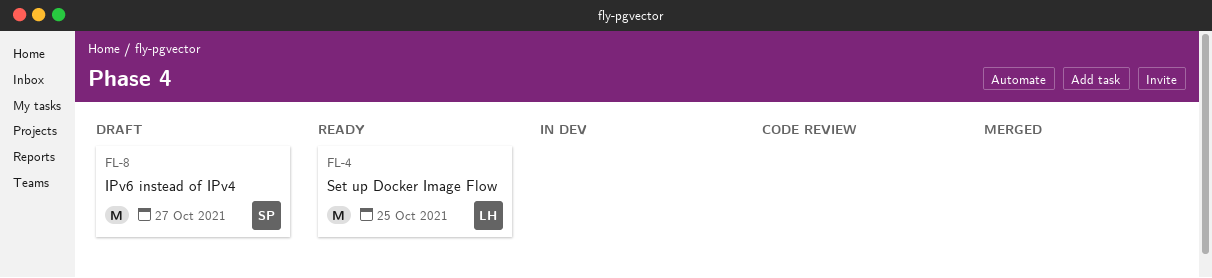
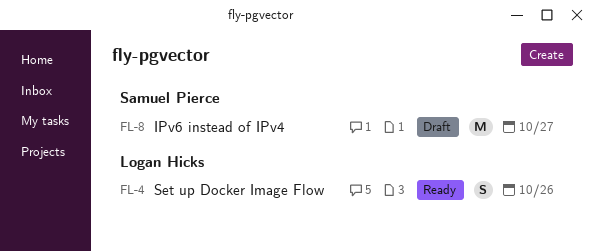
FL-4, estimate: M -> S
FL-4, due: Oct 25 -> Oct 26

